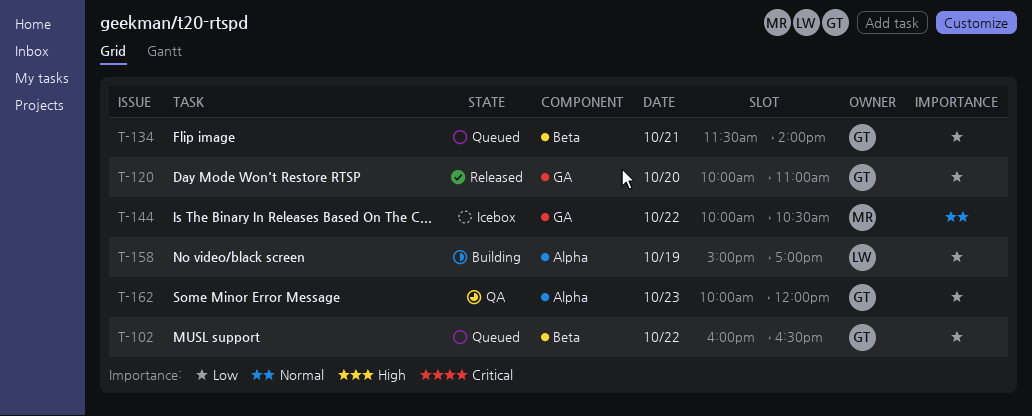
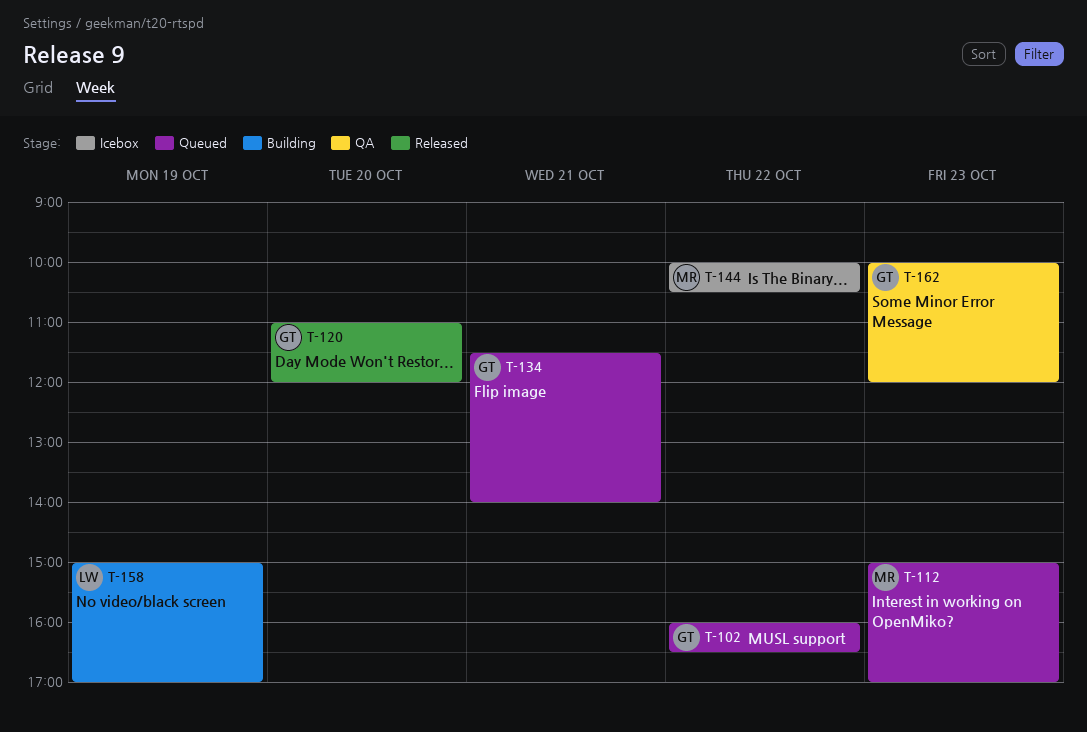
T-112: none -> present
T-120, begins: 10:00 -> 11:00
T-120, ends: 11:00 -> 12:00

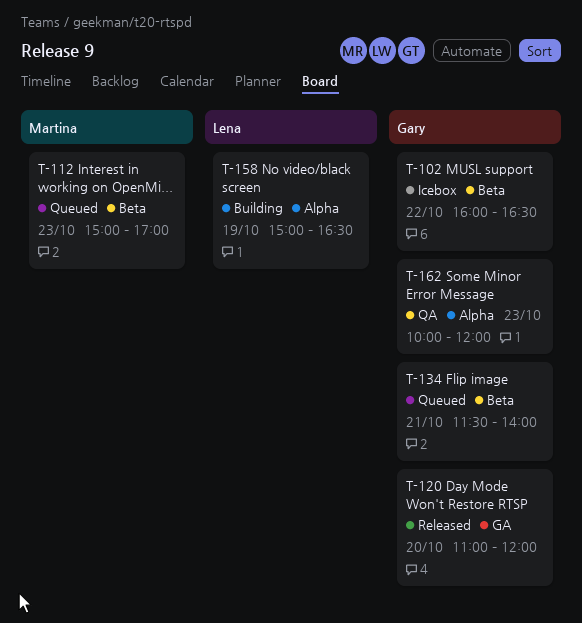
T-102, status: Queued -> Icebox
T-144: present -> none
T-158, ends: 17:00 -> 16:30

